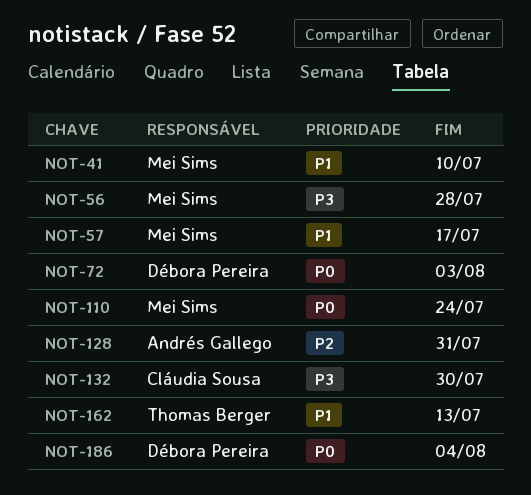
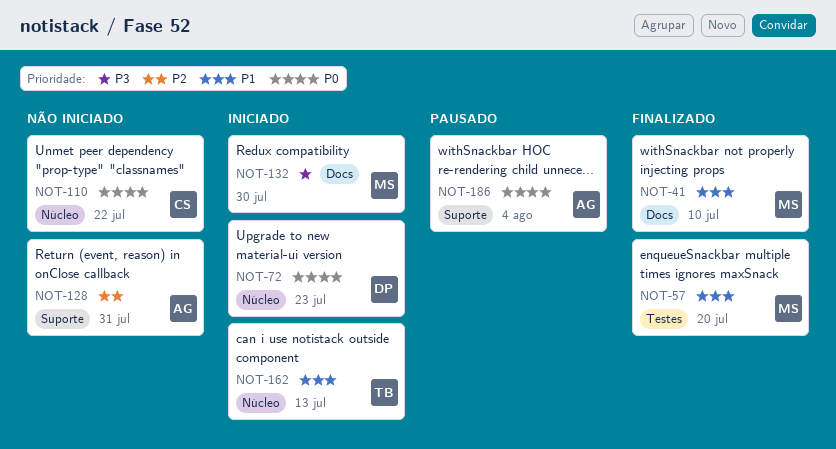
NOT-56: present -> none
NOT-57, due: Jul 17 -> Jul 20
NOT-72, due: Aug 3 -> Jul 23
NOT-110, owner: Mei Sims -> Cláudia Sousa
NOT-110, due: Jul 24 -> Jul 22
NOT-132, owner: Cláudia Sousa -> Mei Sims
NOT-186, owner: Débora Pereira -> Andrés Gallego

